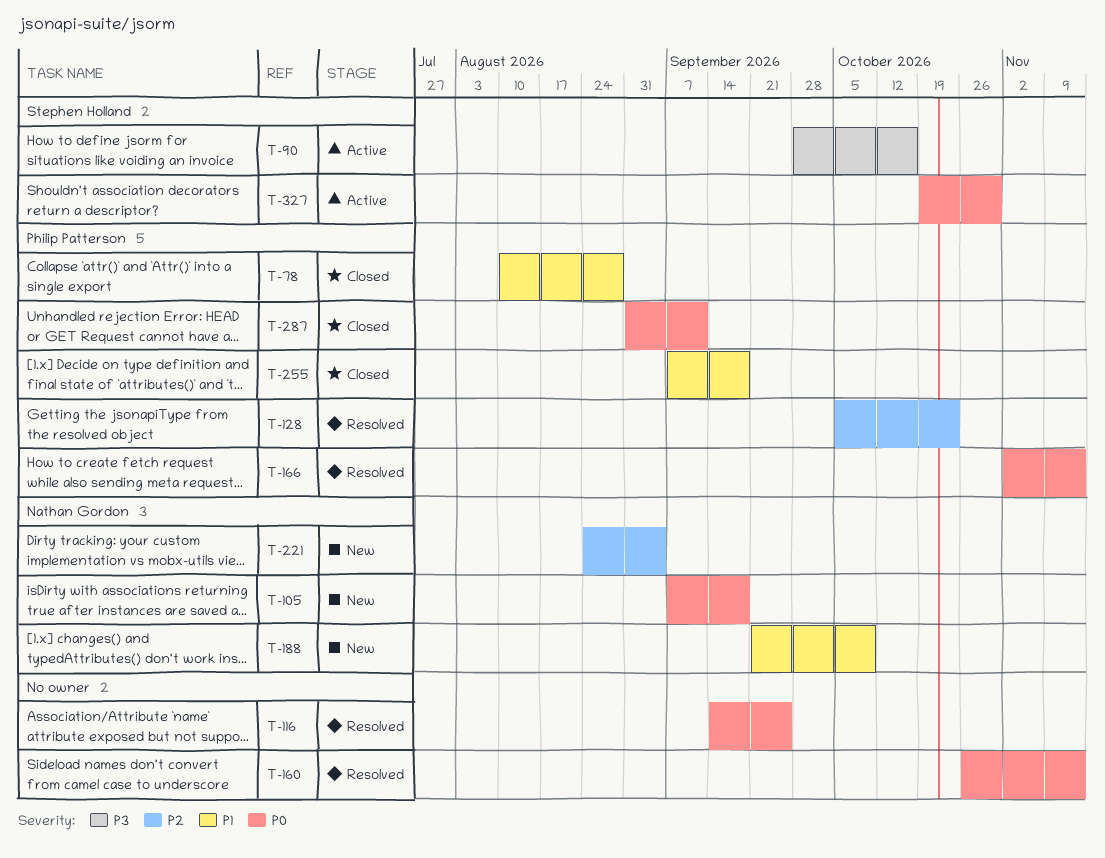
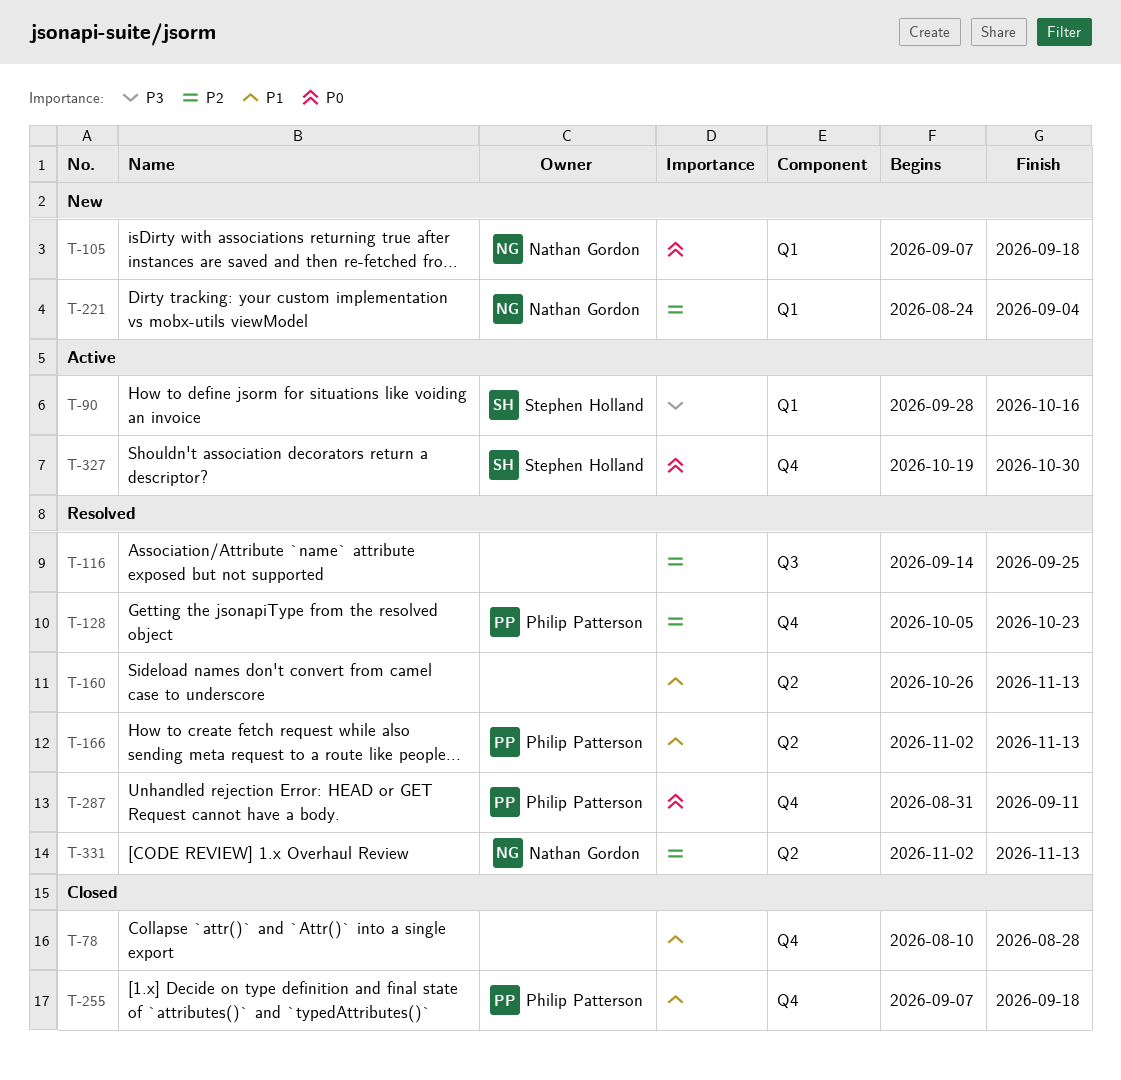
T-78, owner: Philip Patterson -> none
T-116, priority: P0 -> P2
T-160, priority: P0 -> P1
T-166, priority: P0 -> P1
T-188: present -> none
T-287, status: Closed -> Resolved
T-331: none -> present

